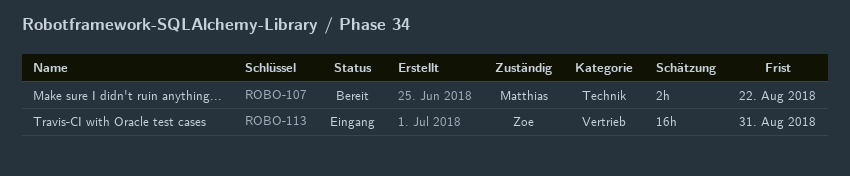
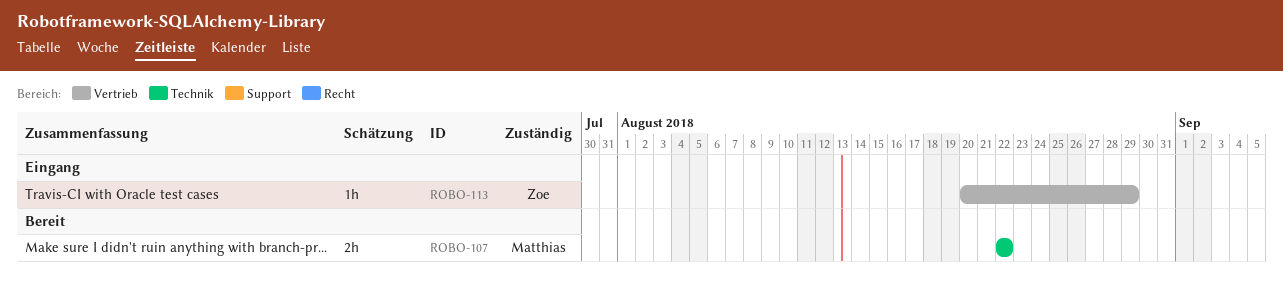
ROBO-113, estimate: 16h -> 1h
ROBO-113, due: Aug 31 -> Aug 29

